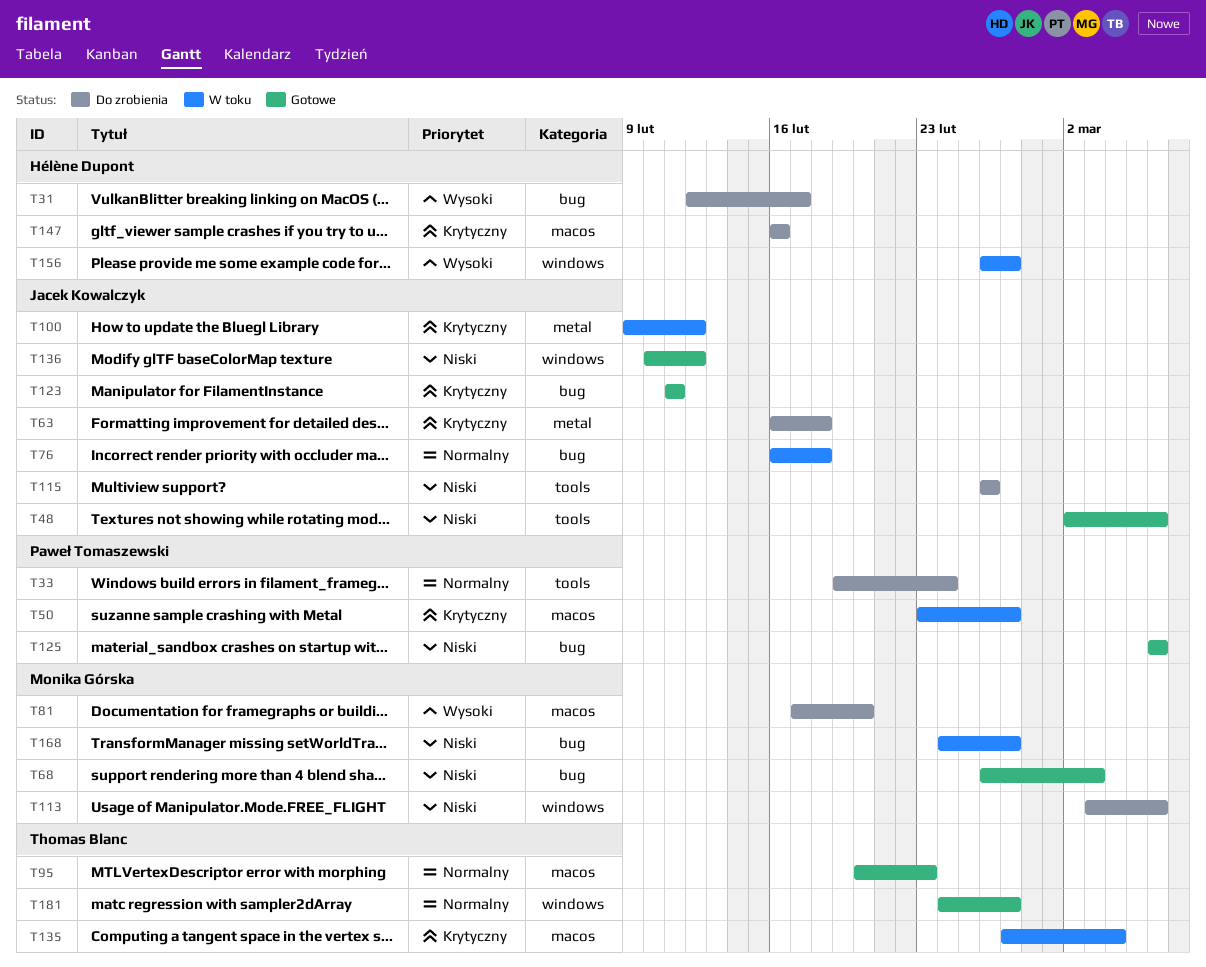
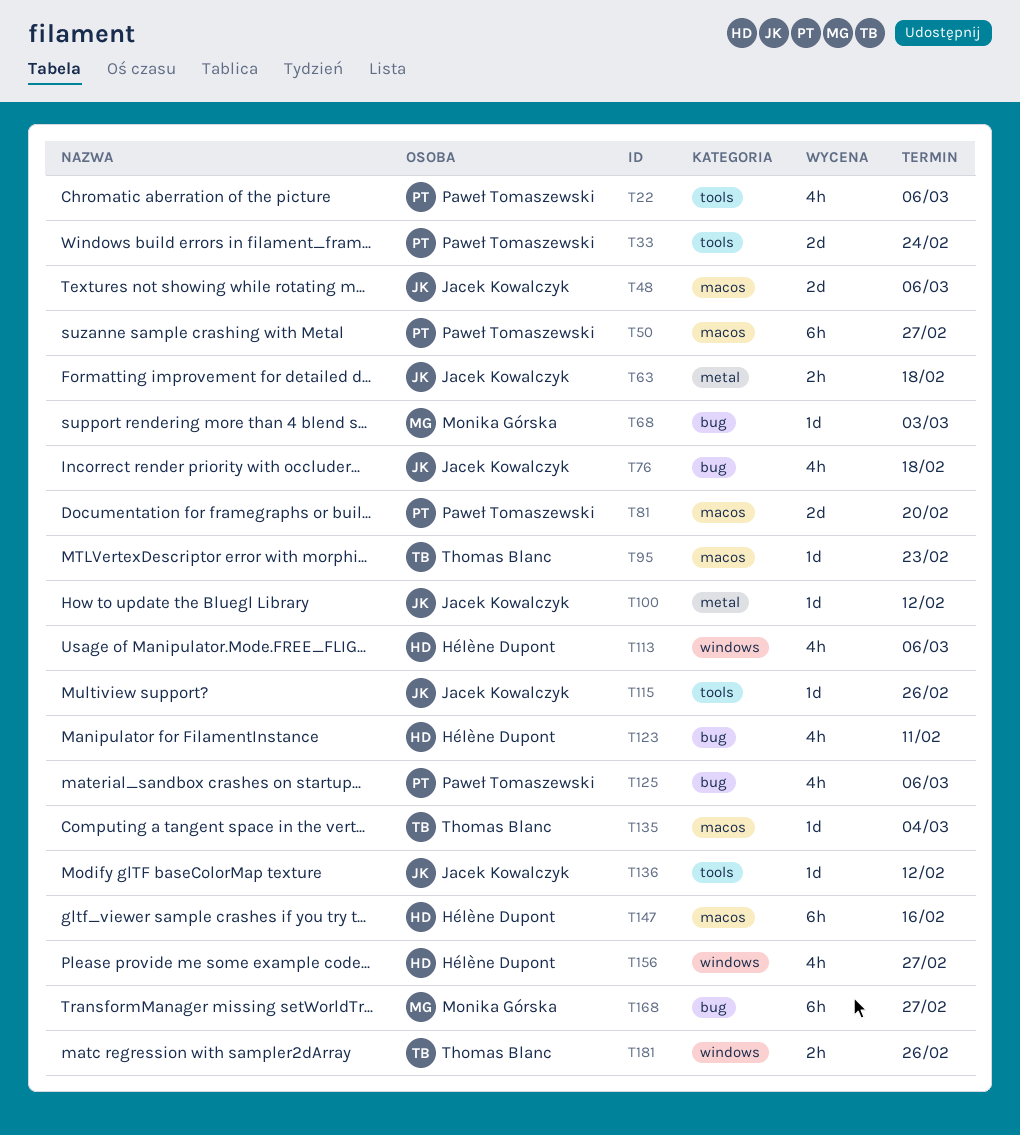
T22: none -> present
T31: present -> none
T48, label: tools -> macos
T81, owner: Monika Górska -> Paweł Tomaszewski
T113, owner: Monika Górska -> Hélène Dupont
T123, owner: Jacek Kowalczyk -> Hélène Dupont
T136, label: windows -> tools
T181, due: Feb 27 -> Feb 26

